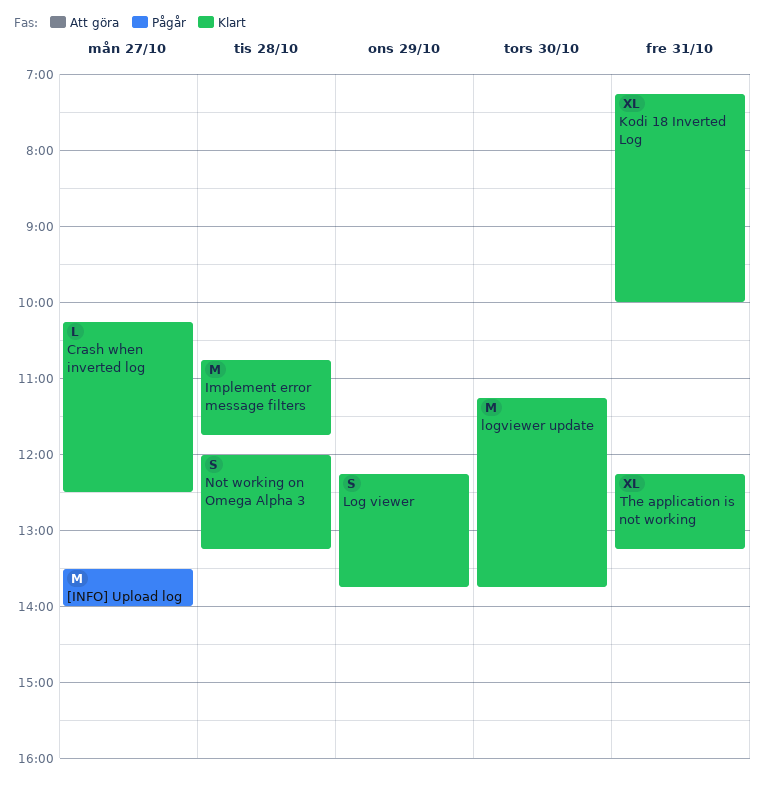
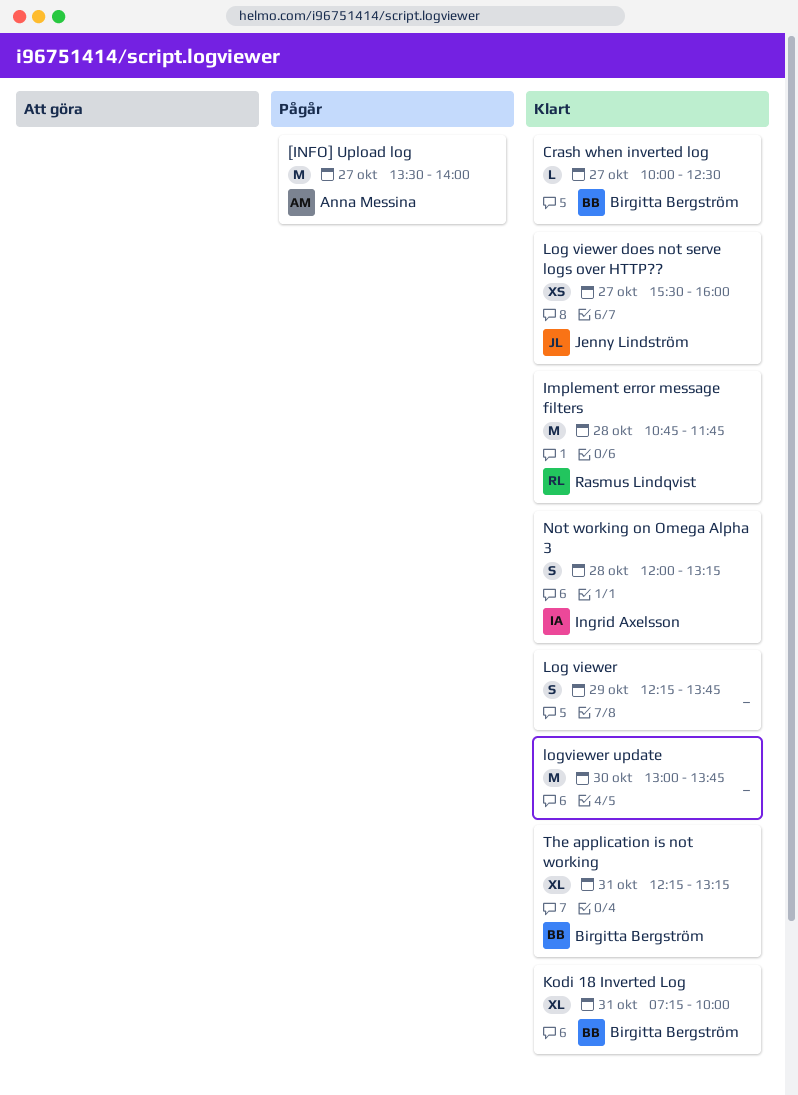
Crash when inverted log, begins: 10:15 -> 10:00
Log viewer does not serve logs over HTTP??: none -> present
logviewer update, begins: 11:15 -> 13:00

